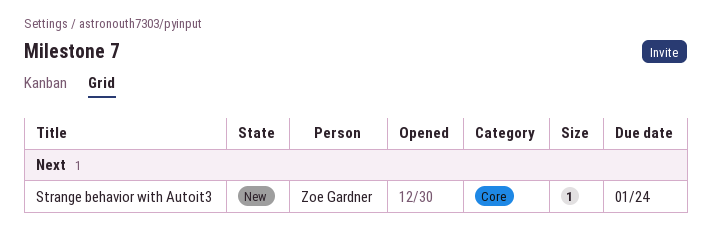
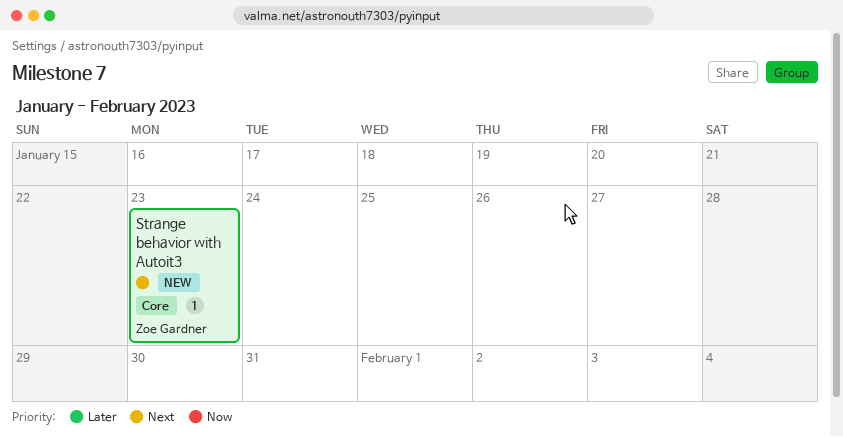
Strange behavior with Autoit3, due: Jan 24 -> Jan 23

